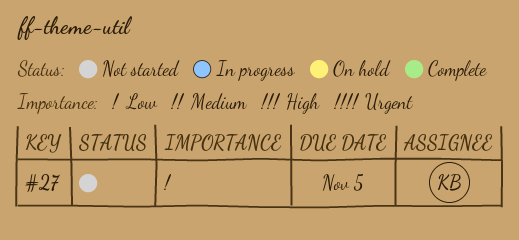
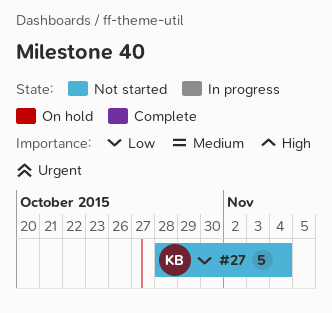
#27, due: Nov 5 -> Nov 4

